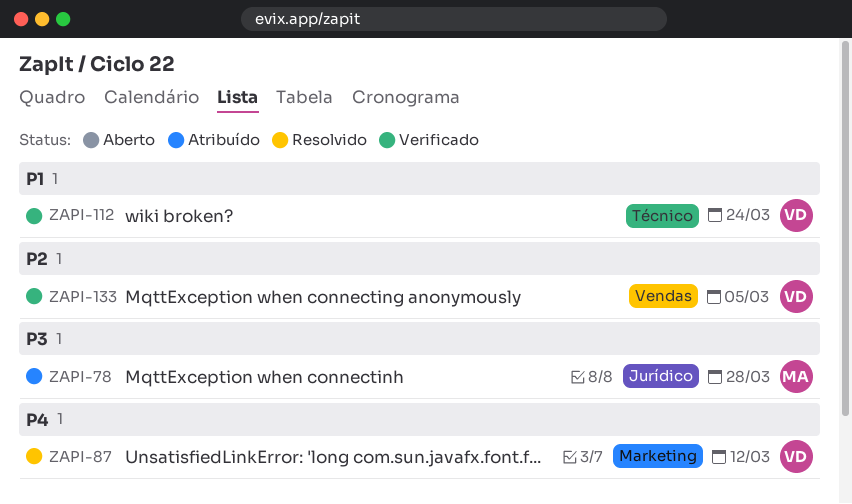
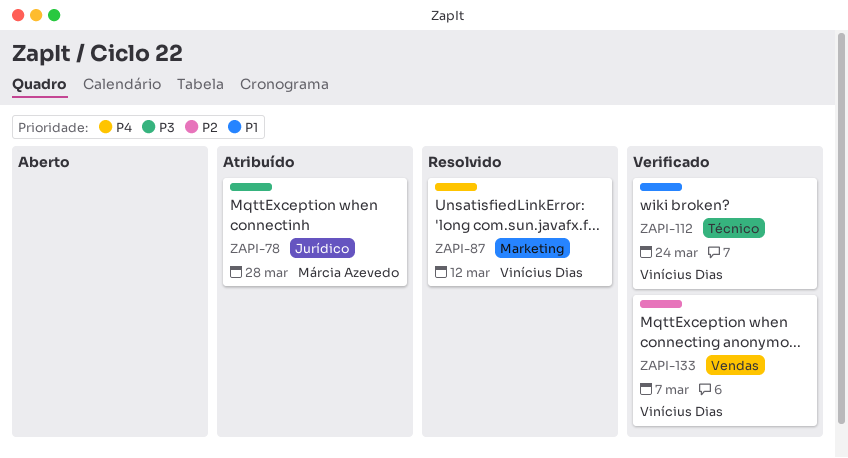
ZAPI-133, due: Mar 5 -> Mar 7

